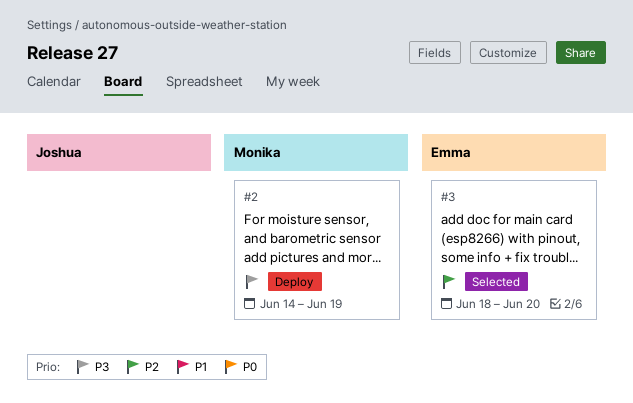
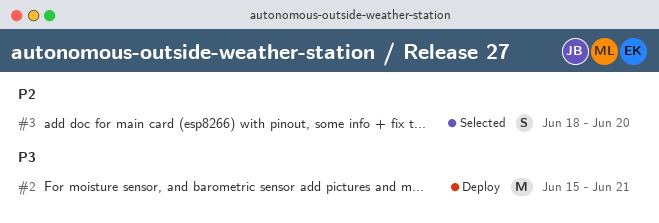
#2, start: Jun 14 -> Jun 15
#2, due: Jun 19 -> Jun 21

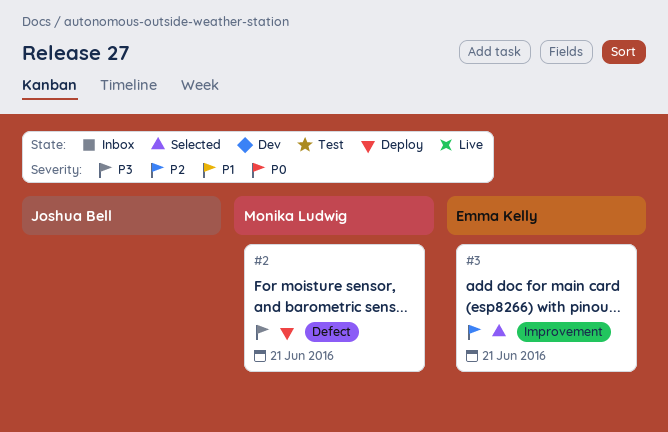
#3, due: Jun 20 -> Jun 21

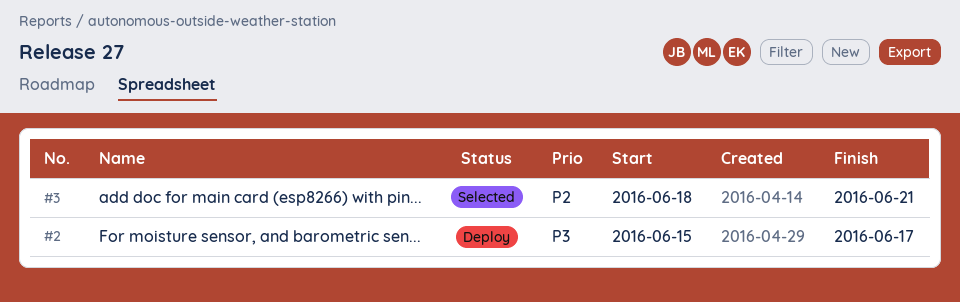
#2, due: Jun 21 -> Jun 17

